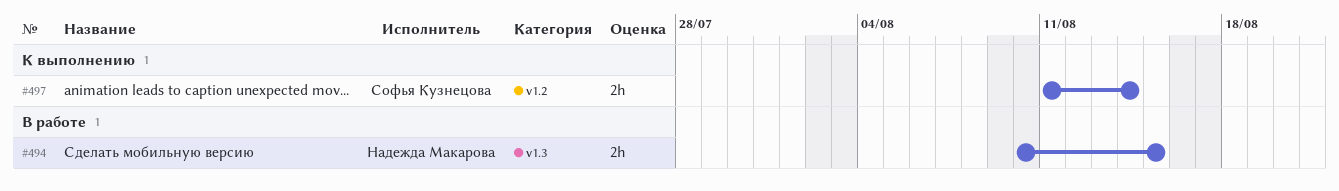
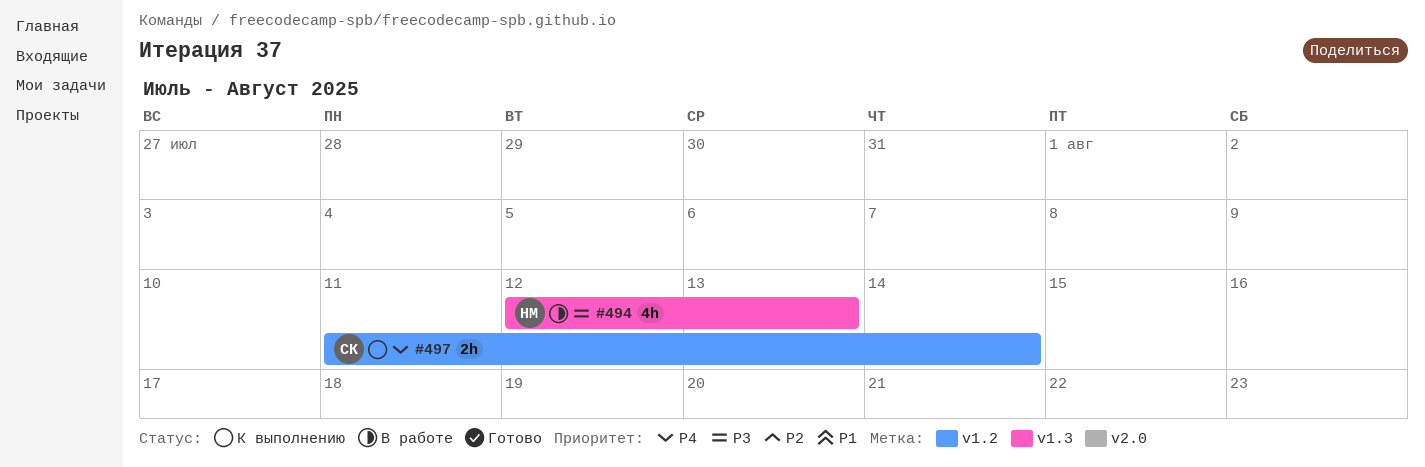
#494, estimate: 2h -> 4h
#494, start: Aug 10 -> Aug 12
#494, due: Aug 15 -> Aug 13

